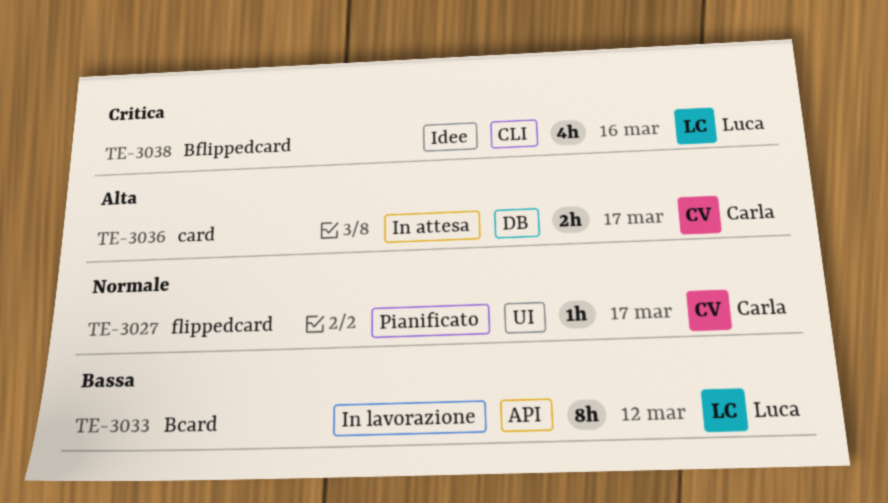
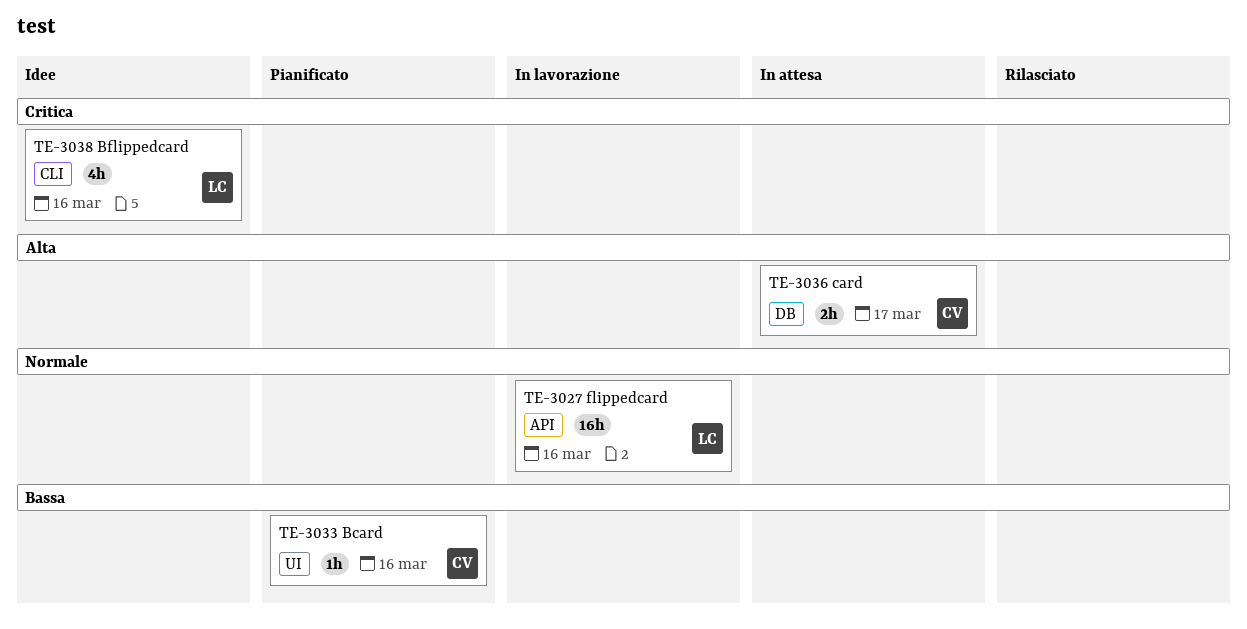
TE-3027, status: Pianificato -> In lavorazione
TE-3027, owner: Carla -> Luca
TE-3027, label: UI -> API
TE-3027, estimate: 1h -> 16h
TE-3027, due: Mar 17 -> Mar 16
TE-3033, status: In lavorazione -> Pianificato
TE-3033, owner: Luca -> Carla
TE-3033, label: API -> UI
TE-3033, estimate: 8h -> 1h
TE-3033, due: Mar 12 -> Mar 16

